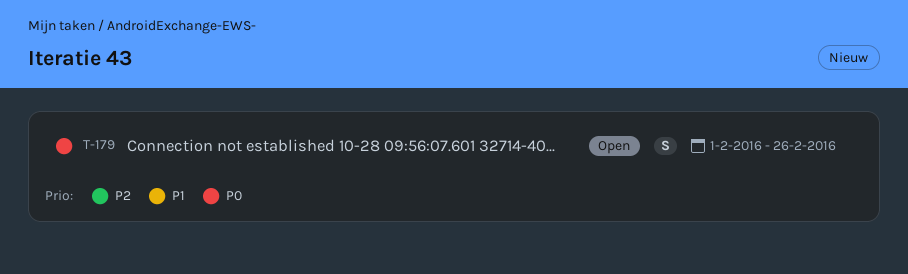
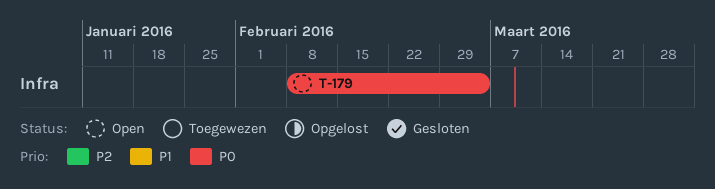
T-179, start: Feb 1 -> Feb 8
T-179, due: Feb 26 -> Mar 4

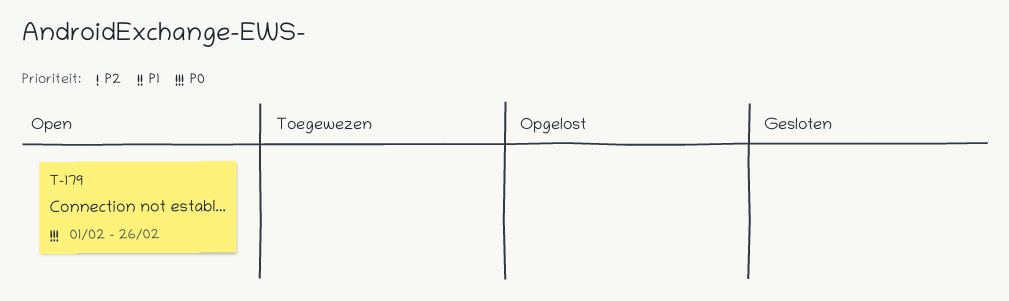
T-179, start: Feb 8 -> Feb 1
T-179, due: Mar 4 -> Feb 26

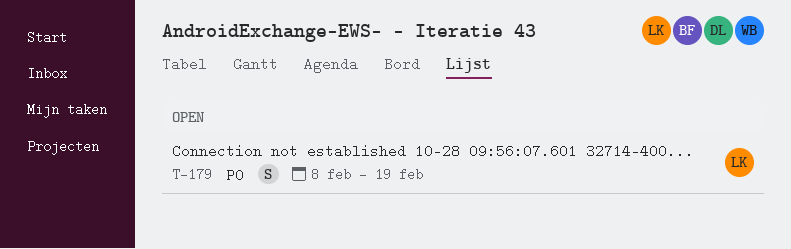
T-179, start: Feb 1 -> Feb 8
T-179, due: Feb 26 -> Feb 19

